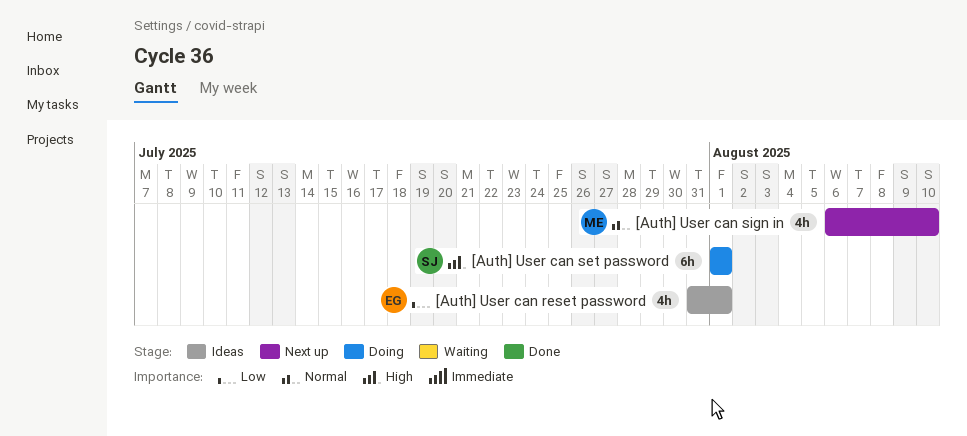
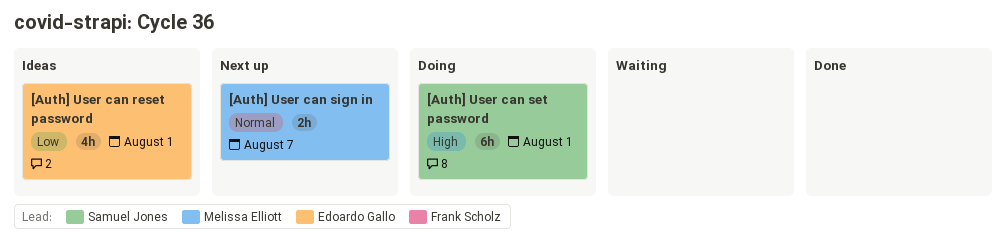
[Auth] User can sign in, estimate: 4h -> 2h
[Auth] User can sign in, due: Aug 10 -> Aug 7

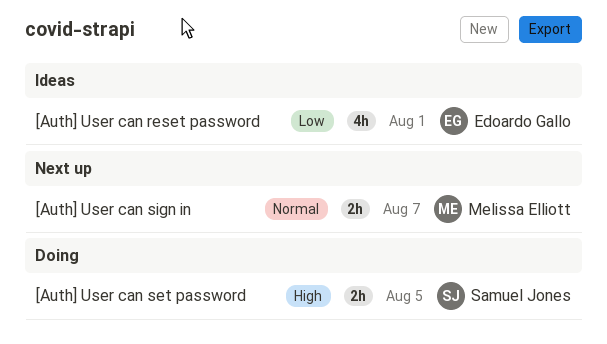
[Auth] User can set password, estimate: 6h -> 2h
[Auth] User can set password, due: Aug 1 -> Aug 5

